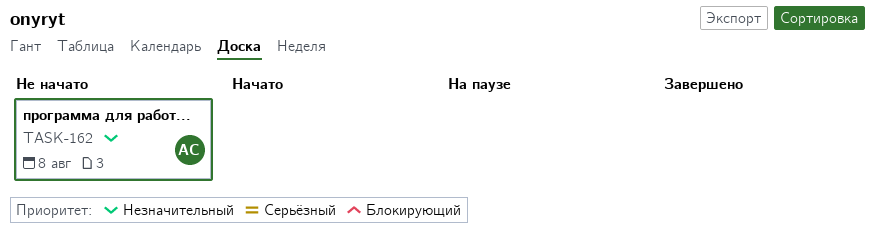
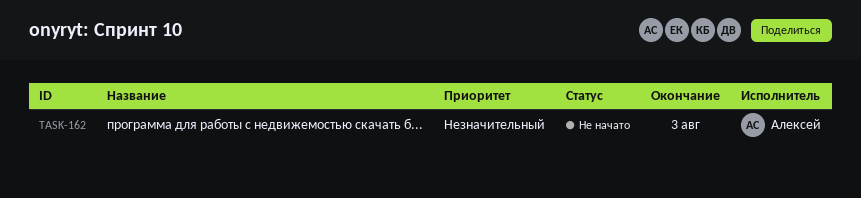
TASK-162, due: Aug 8 -> Aug 3

